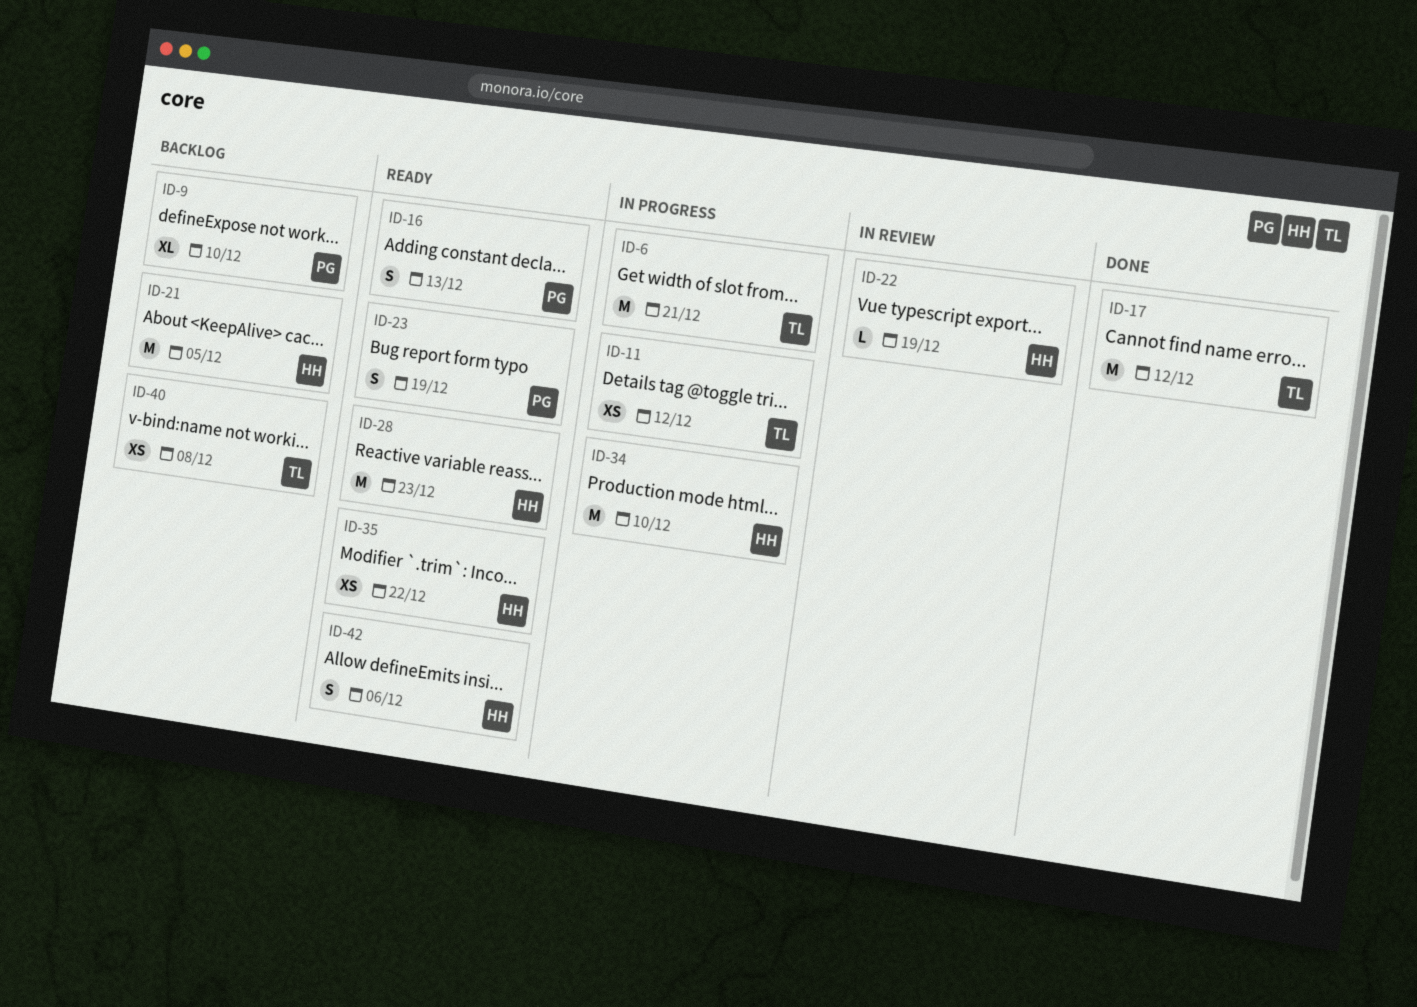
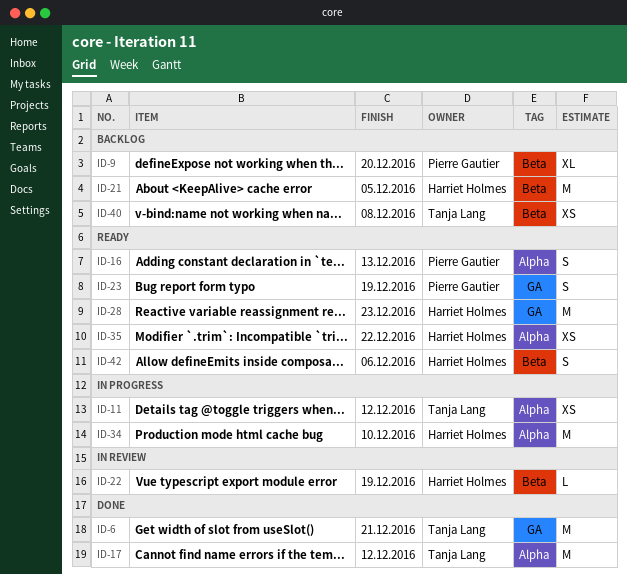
ID-6, status: In progress -> Done
ID-9, due: Dec 10 -> Dec 20

